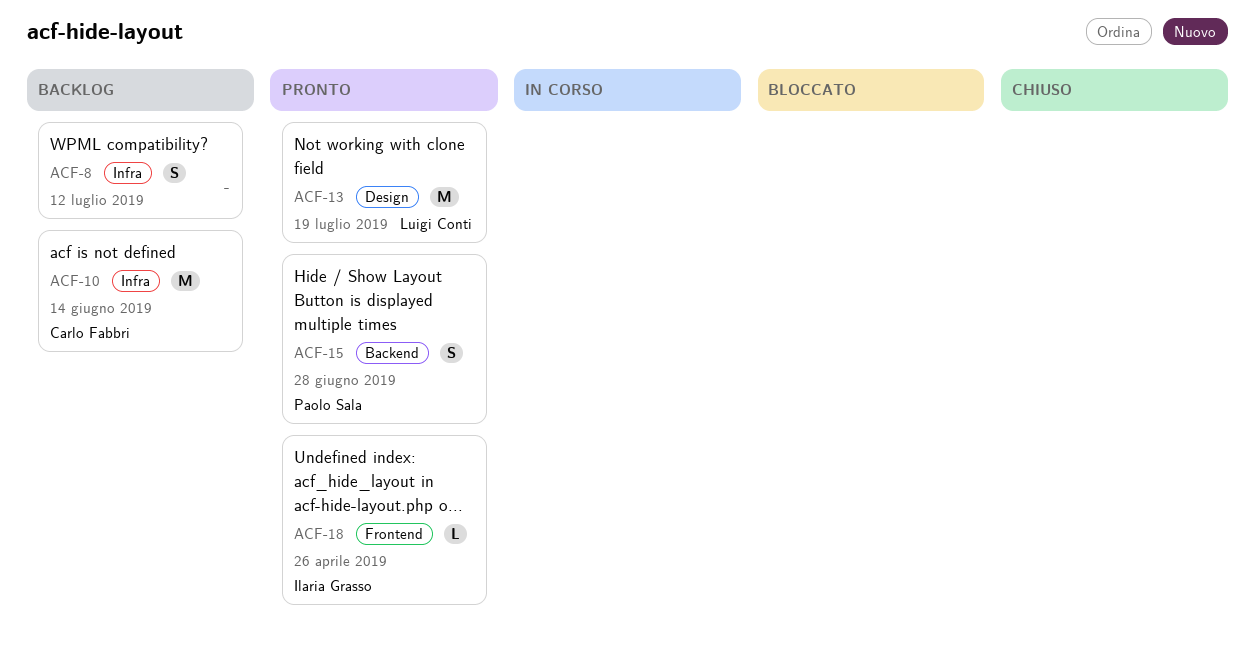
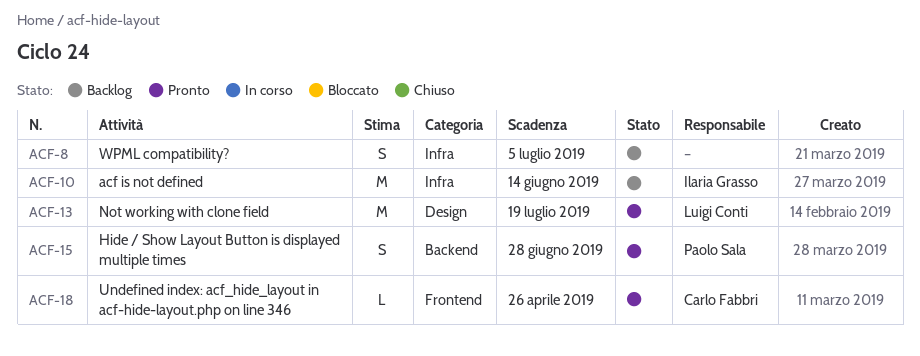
ACF-8, due: Jul 12 -> Jul 5
ACF-10, owner: Carlo Fabbri -> Ilaria Grasso
ACF-18, owner: Ilaria Grasso -> Carlo Fabbri

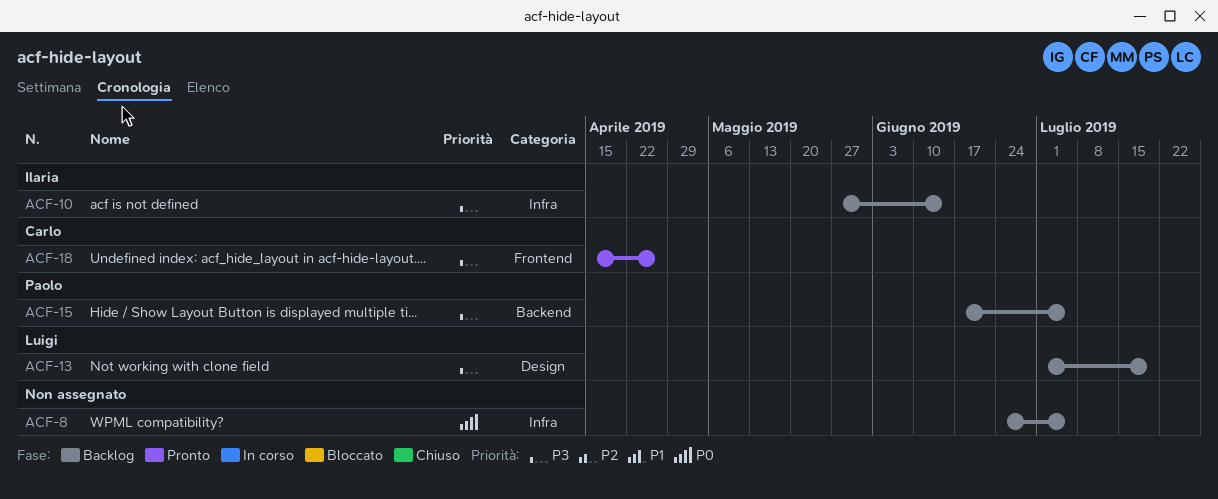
ACF-13, status: Pronto -> Backlog
ACF-15, status: Pronto -> Backlog
ACF-15, due: Jun 28 -> Jul 5

